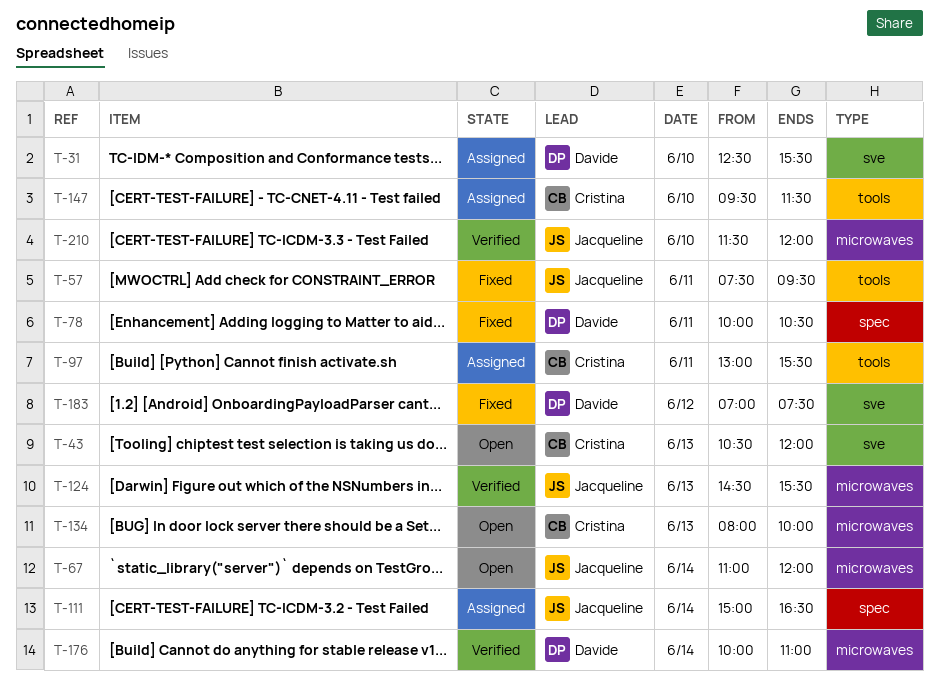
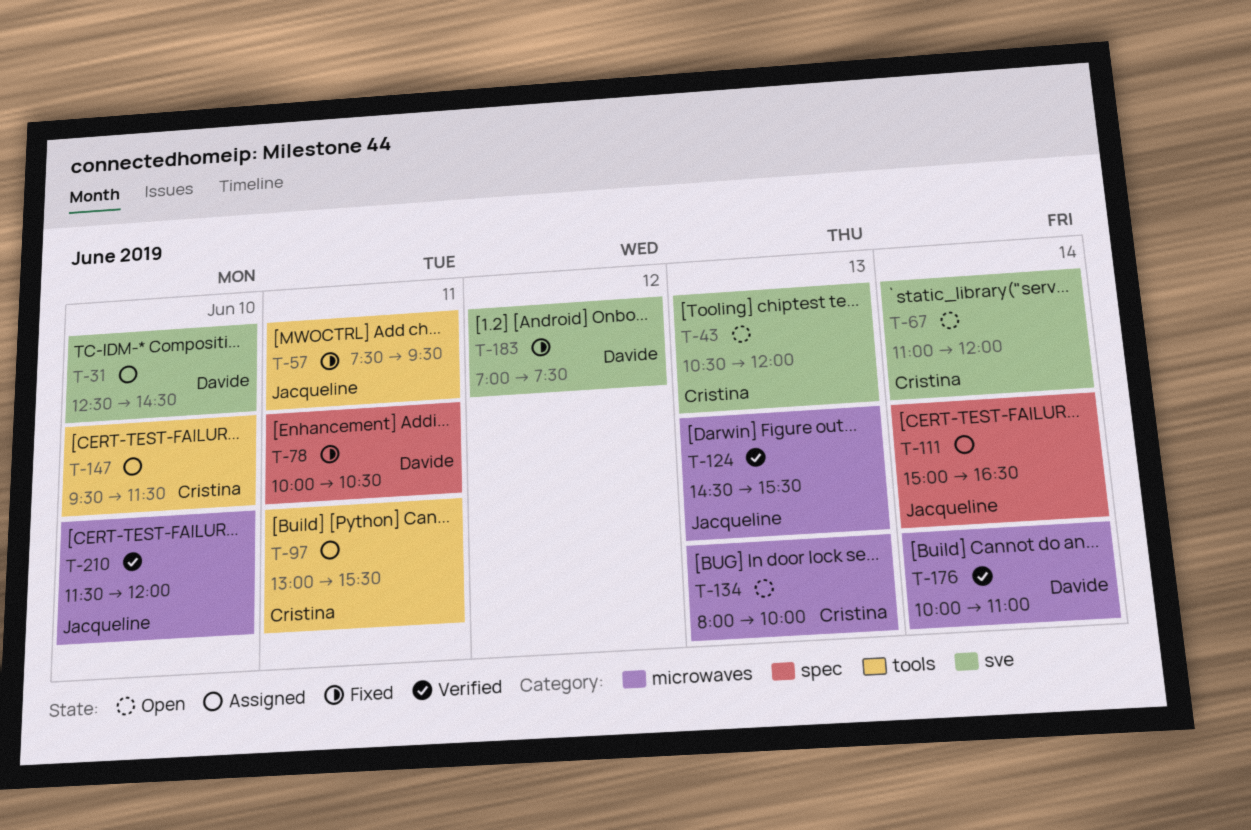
T-31, ends: 15:30 -> 14:30
T-67, owner: Jacqueline -> Cristina
T-67, label: microwaves -> sve

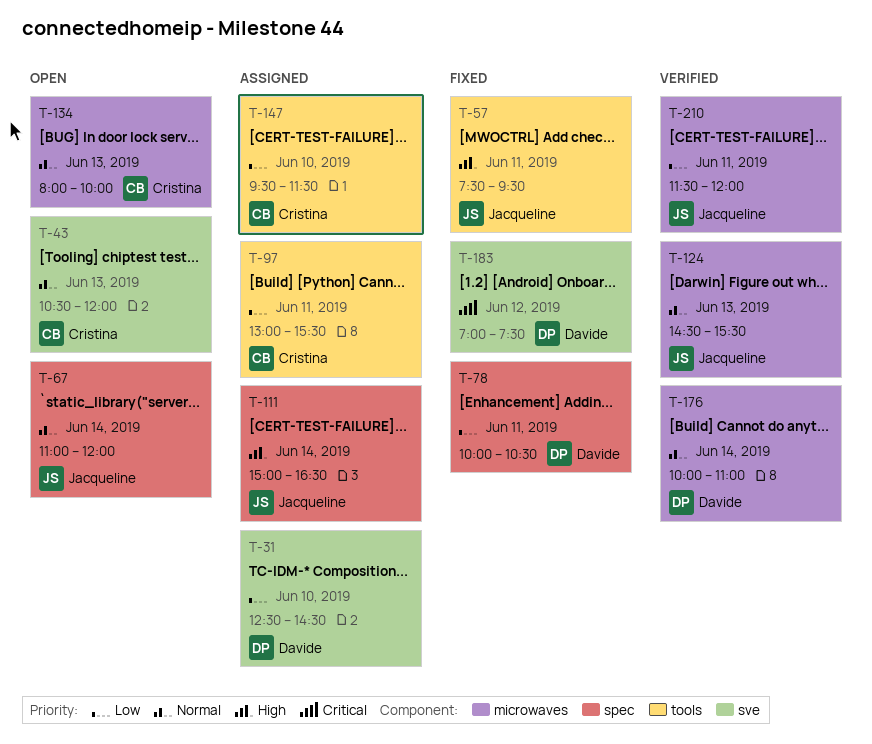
T-67, owner: Cristina -> Jacqueline
T-67, label: sve -> spec
T-210, day: Jun 10 -> Jun 11

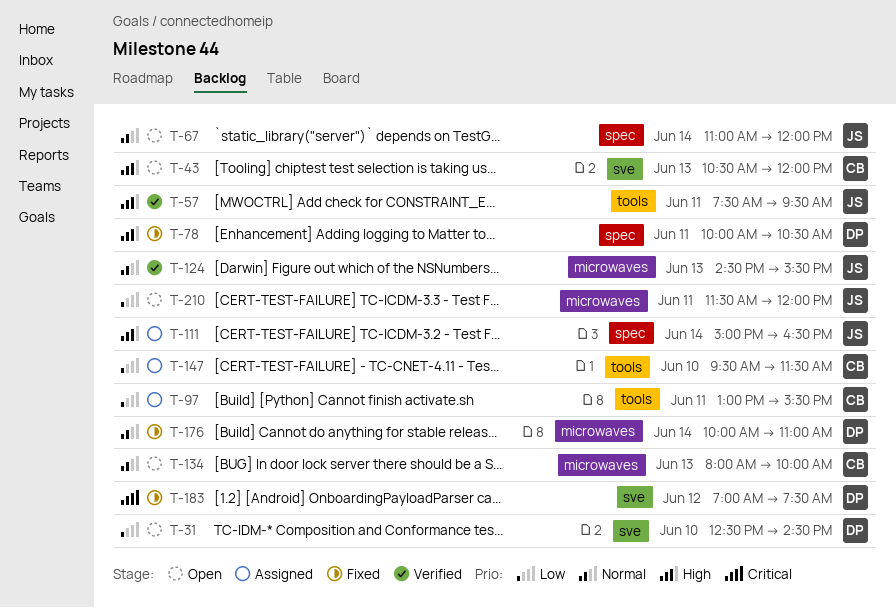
T-31, status: Assigned -> Open
T-43, priority: Normal -> High
T-57, status: Fixed -> Verified
T-78, priority: Low -> High
T-176, status: Verified -> Fixed
T-210, status: Verified -> Open

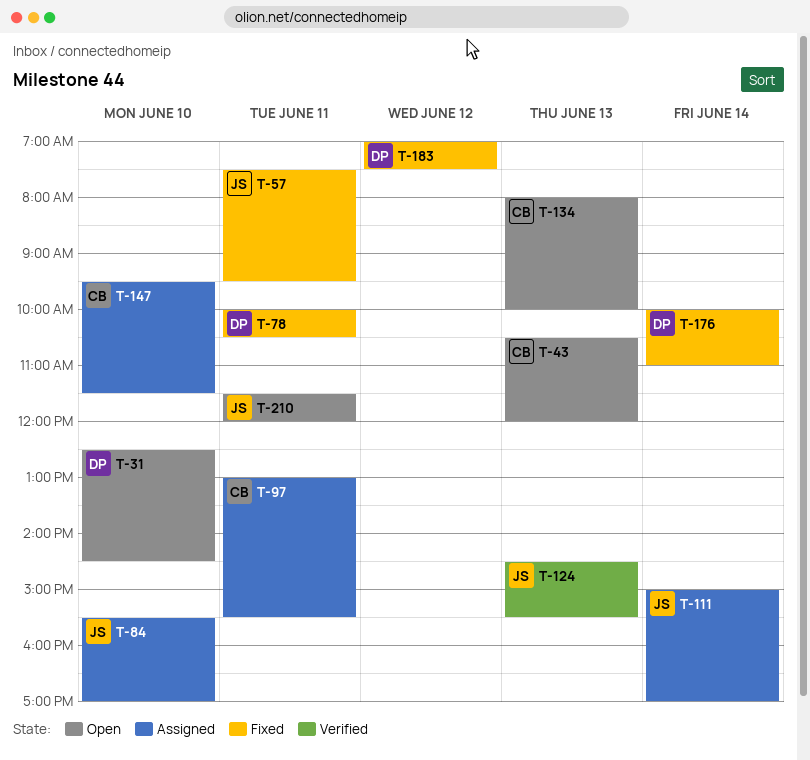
T-57, status: Verified -> Fixed
T-67: present -> none
T-84: none -> present
T-111, ends: 16:30 -> 17:00

